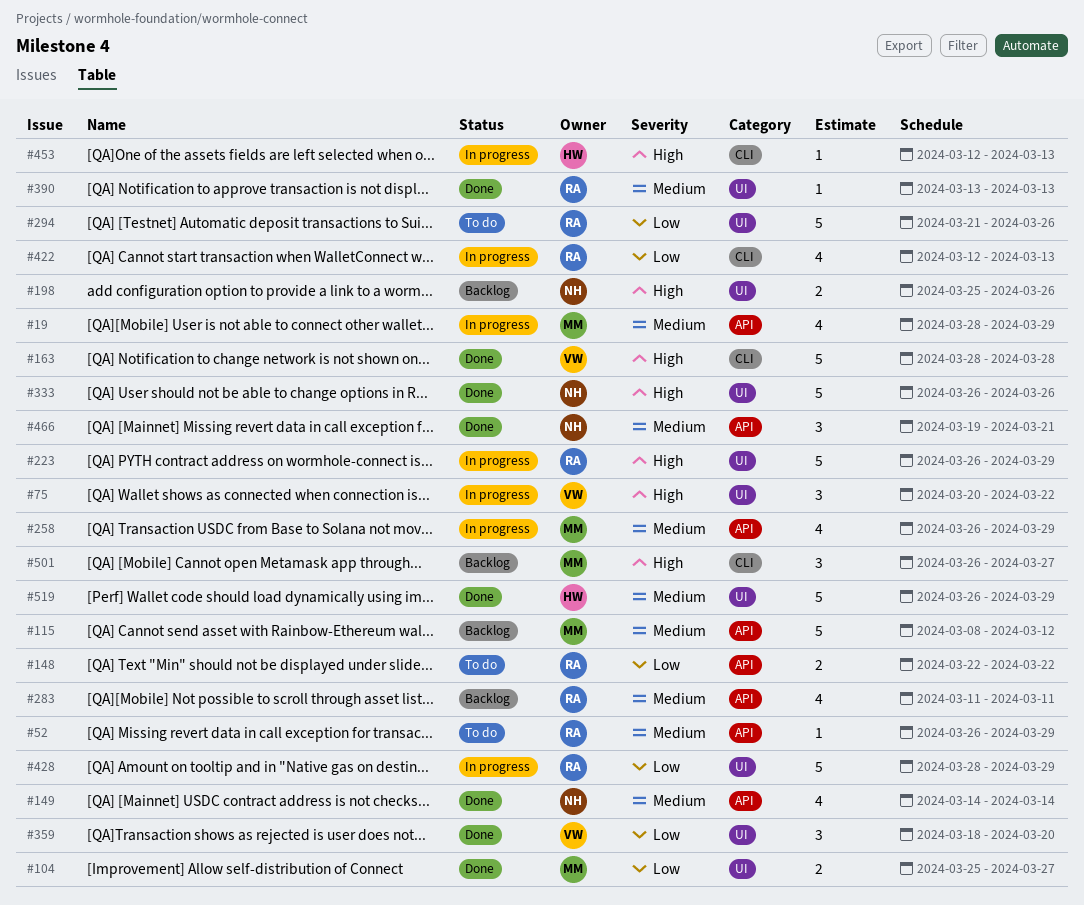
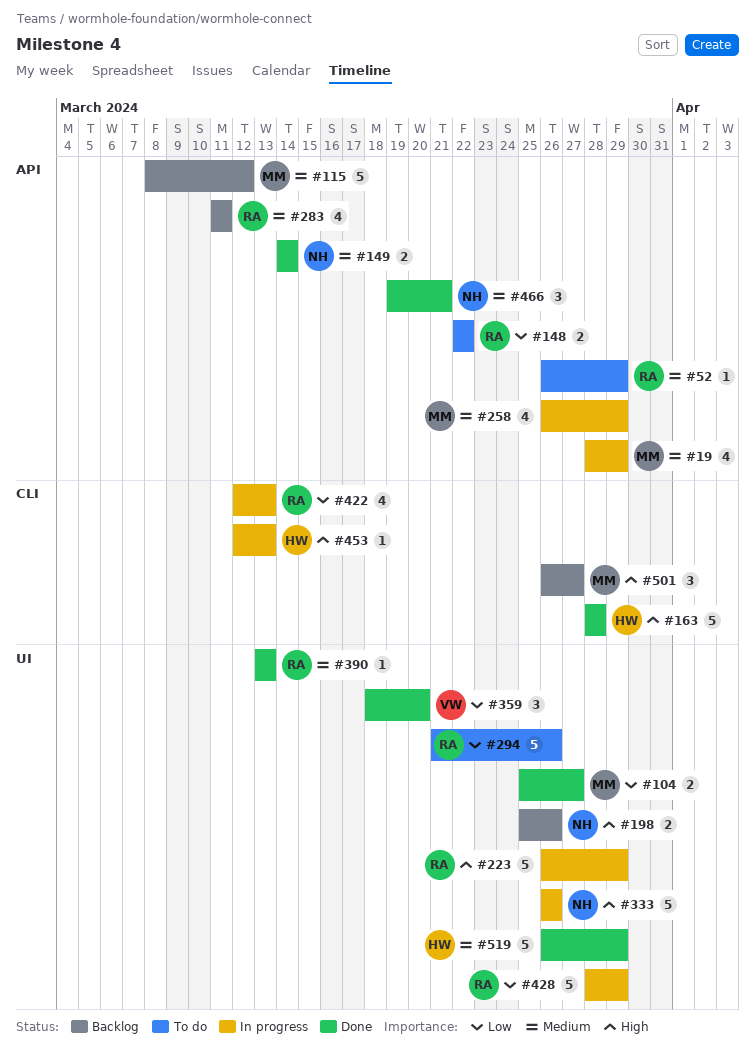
#75: present -> none
#149, estimate: 4 -> 2
#163, owner: VW -> HW
#333, status: Done -> In progress

